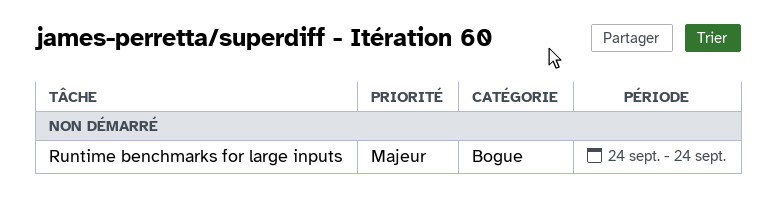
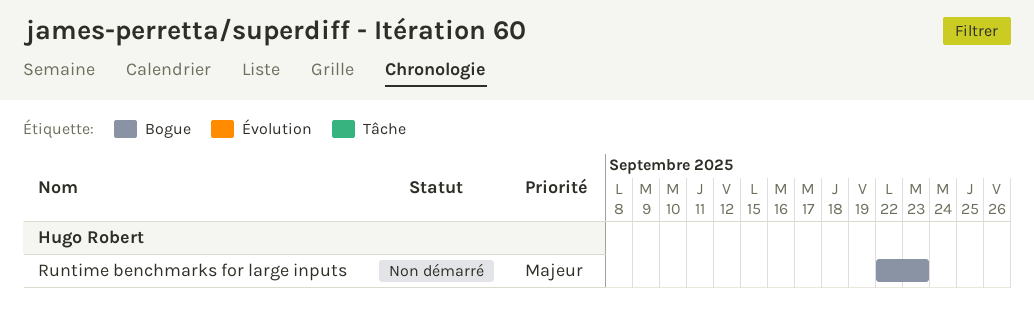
Runtime benchmarks for large inputs, start: Sep 24 -> Sep 22
Runtime benchmarks for large inputs, due: Sep 24 -> Sep 23

